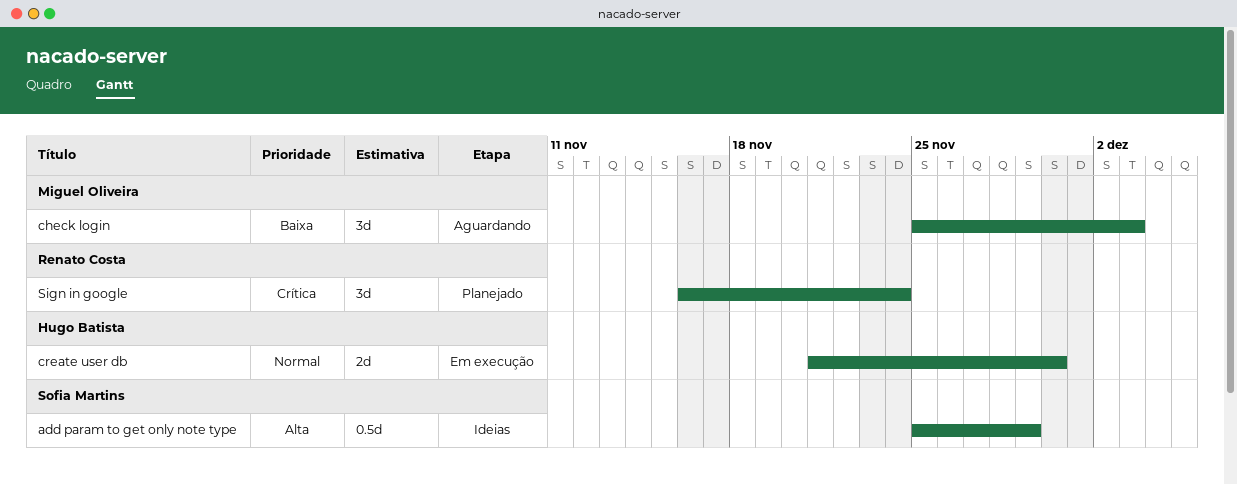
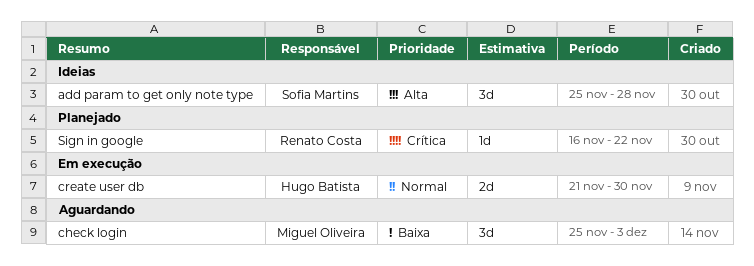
add param to get only note type, estimate: 0.5d -> 3d
add param to get only note type, due: Nov 29 -> Nov 28
Sign in google, estimate: 3d -> 1d
Sign in google, due: Nov 24 -> Nov 22

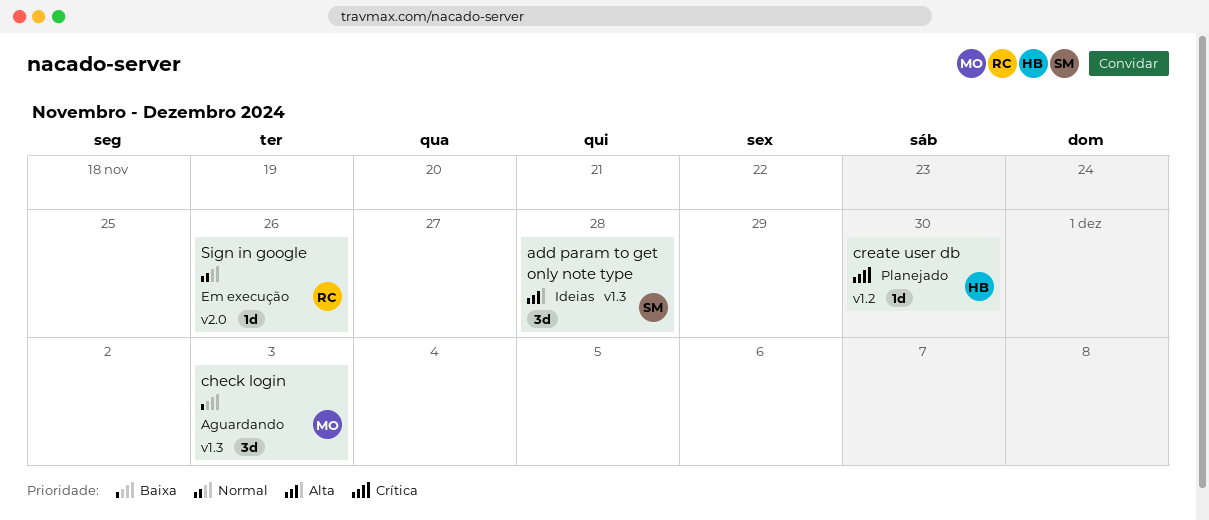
create user db, status: Em execução -> Planejado
create user db, priority: Normal -> Crítica
create user db, estimate: 2d -> 1d
Sign in google, status: Planejado -> Em execução
Sign in google, priority: Crítica -> Normal
Sign in google, due: Nov 22 -> Nov 26

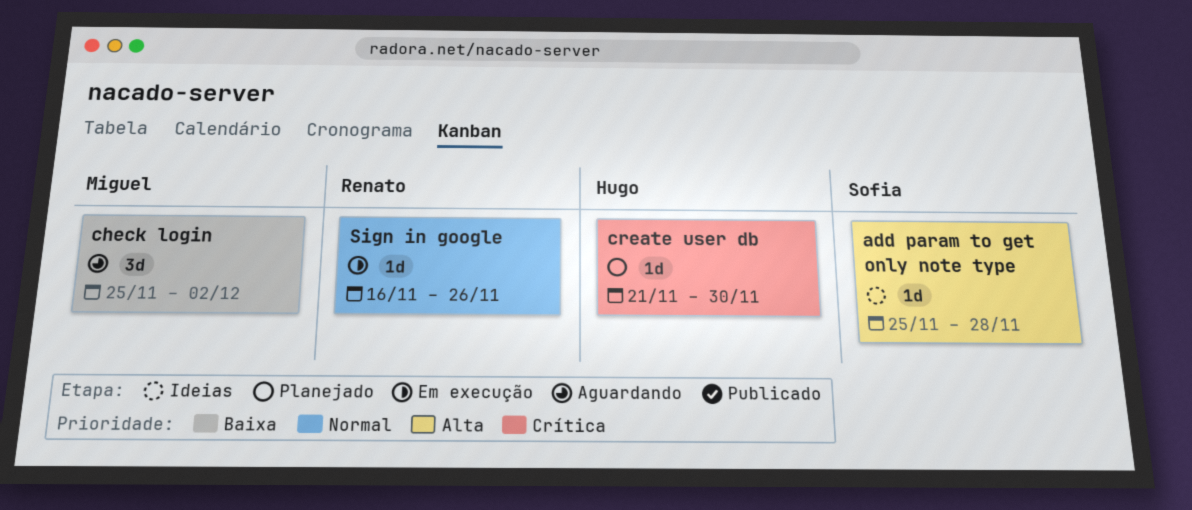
add param to get only note type, estimate: 3d -> 1d
check login, due: Dec 3 -> Dec 2

